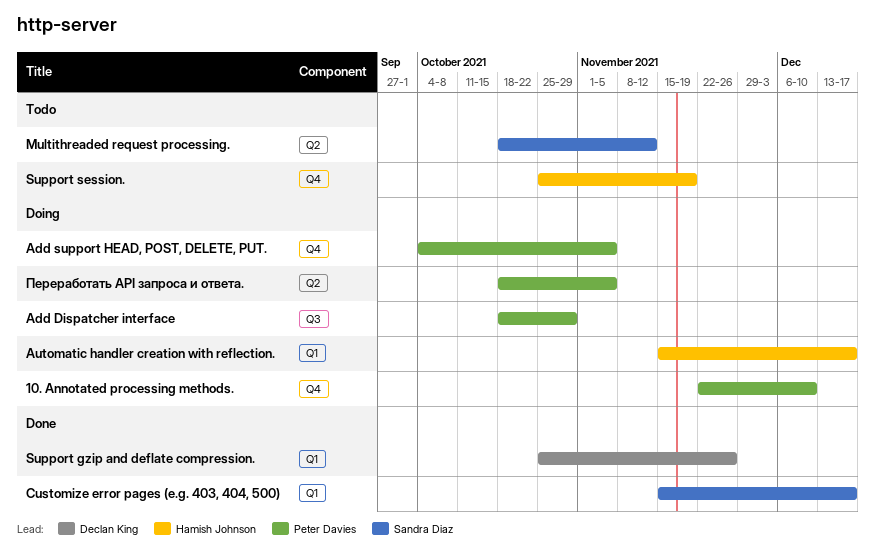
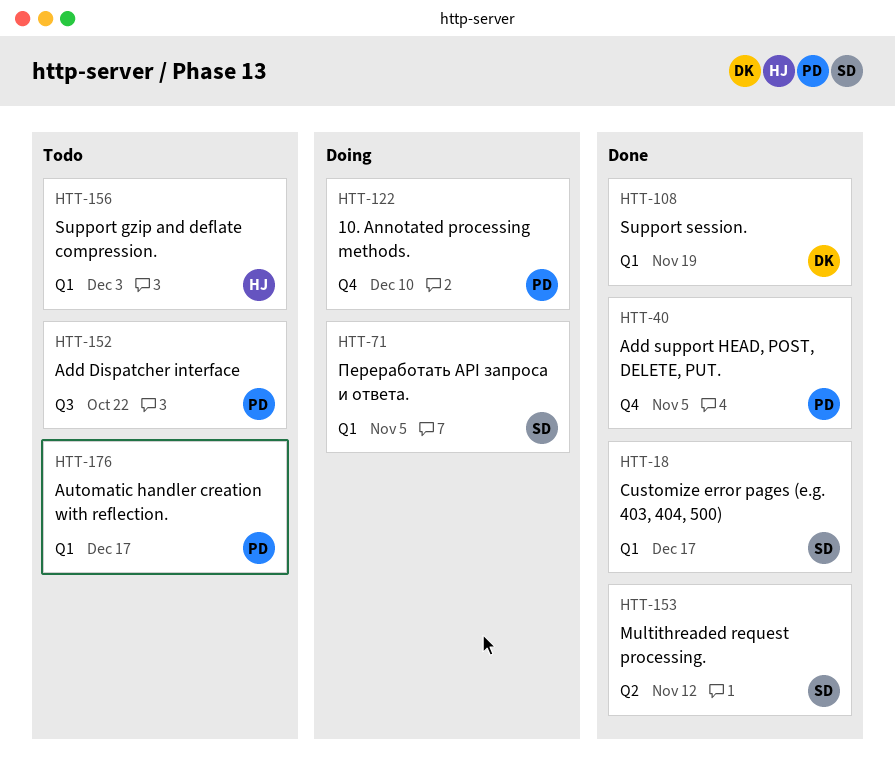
Add Dispatcher interface, status: Doing -> Todo
Add Dispatcher interface, due: Oct 29 -> Oct 22
Add support HEAD, POST, DELETE, PUT., status: Doing -> Done
Automatic handler creation with reflection., status: Doing -> Todo
Automatic handler creation with reflection., owner: Hamish Johnson -> Peter Davies
Multithreaded request processing., status: Todo -> Done
Support gzip and deflate compression., status: Done -> Todo
Support gzip and deflate compression., owner: Declan King -> Hamish Johnson
Support gzip and deflate compression., due: Nov 26 -> Dec 3
Support session., status: Todo -> Done
Support session., owner: Hamish Johnson -> Declan King
Support session., label: Q4 -> Q1
Переработать API запроса и ответа., owner: Peter Davies -> Sandra Diaz
Переработать API запроса и ответа., label: Q2 -> Q1

